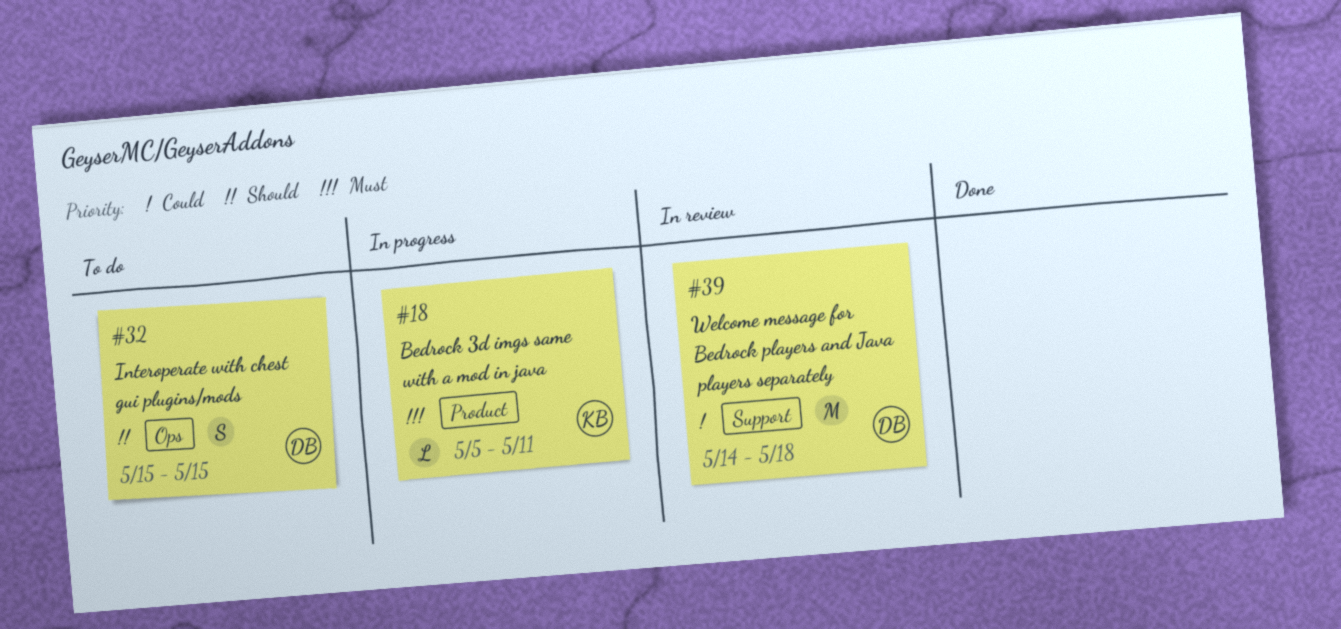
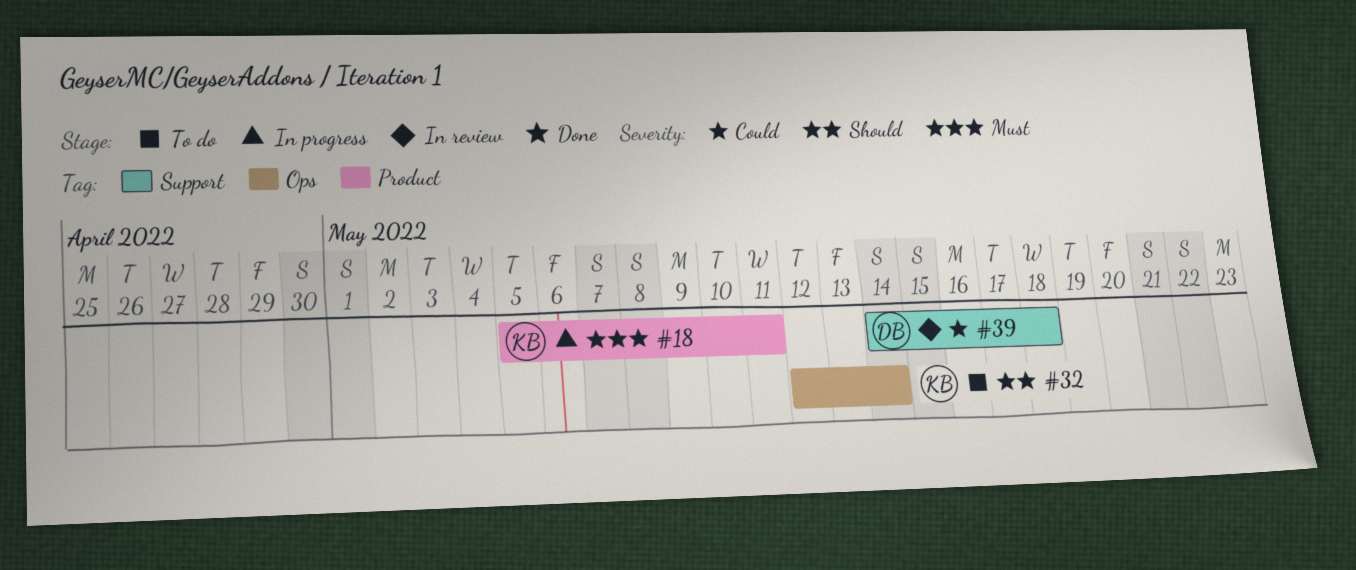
#32, owner: DB -> KB
#32, start: May 15 -> May 12
#32, due: May 15 -> May 14

